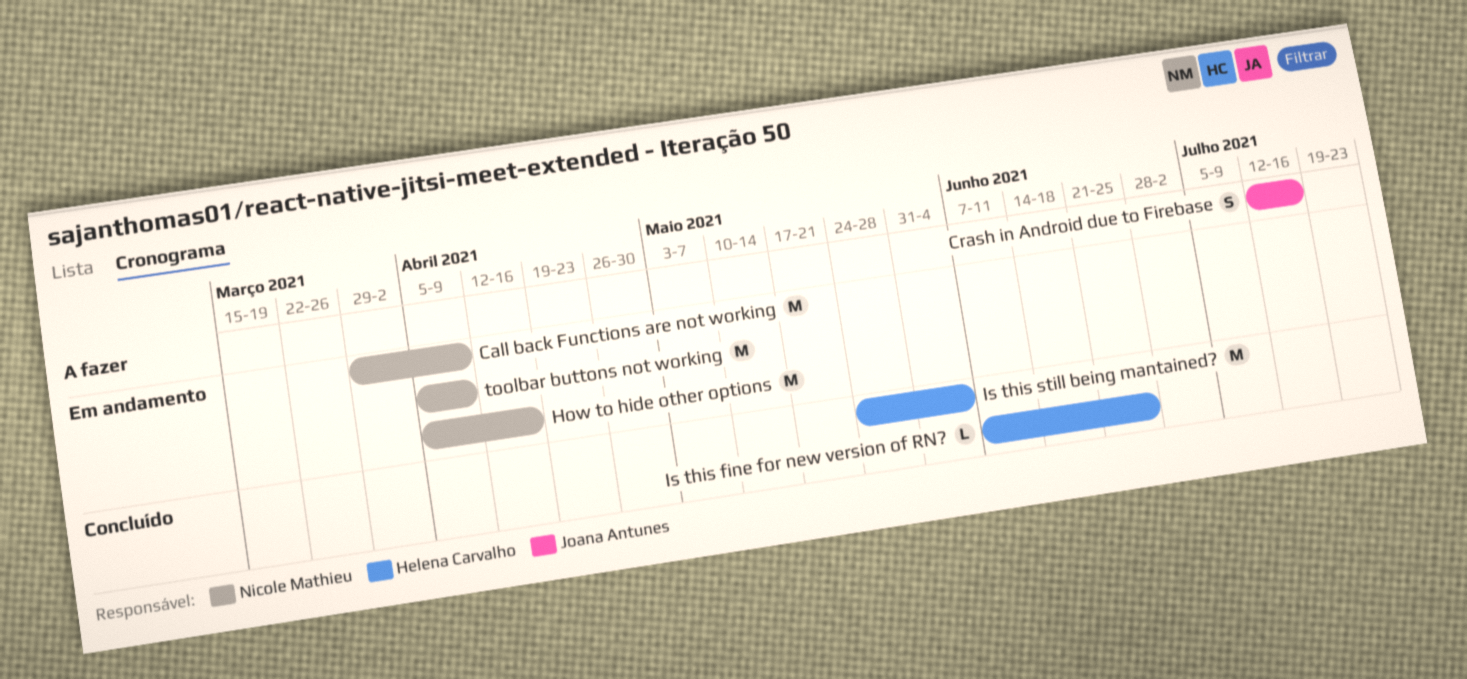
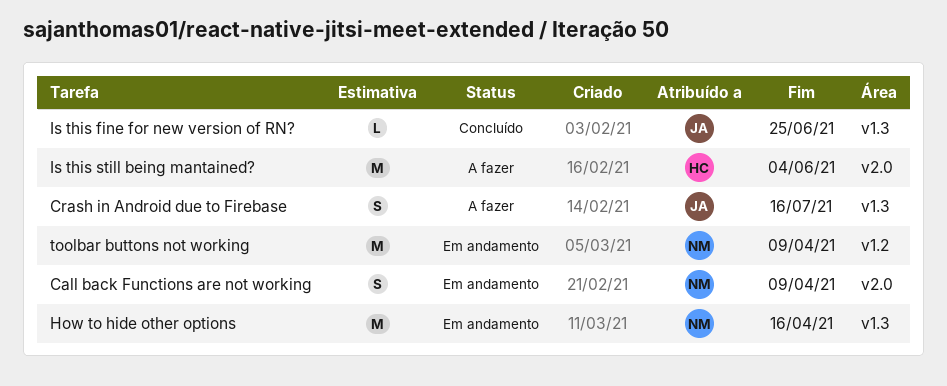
Call back Functions are not working, estimate: M -> S
Is this fine for new version of RN?, owner: Helena Carvalho -> Joana Antunes
Is this still being mantained?, status: Concluído -> A fazer

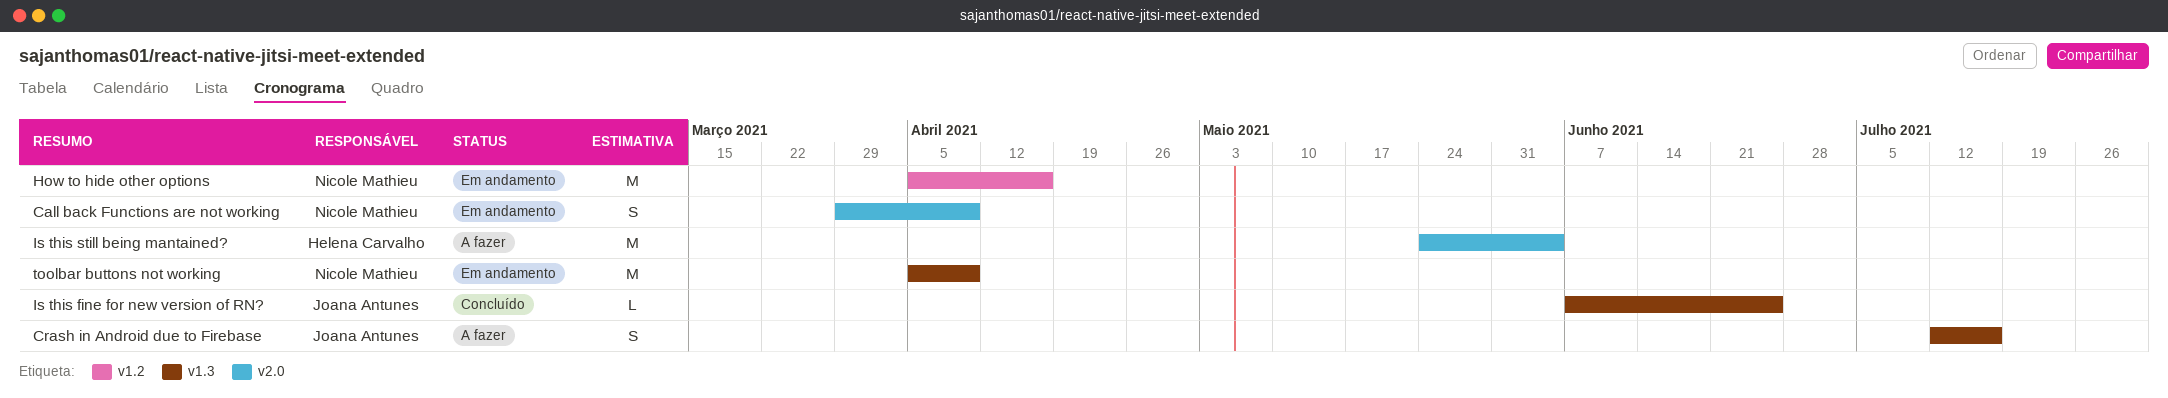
How to hide other options, label: v1.3 -> v1.2
toolbar buttons not working, label: v1.2 -> v1.3

